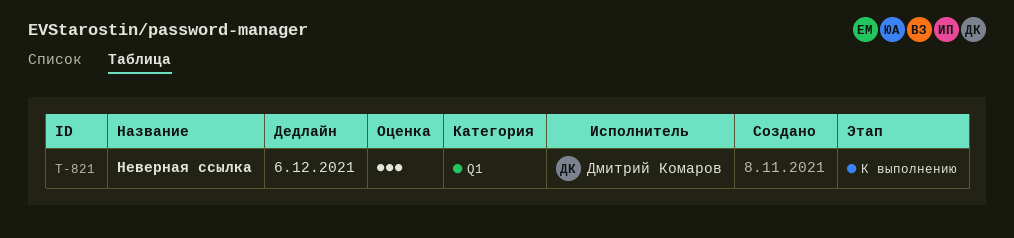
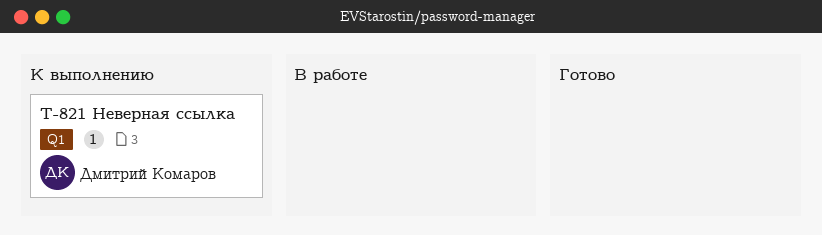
T-821, estimate: 3 -> 1

